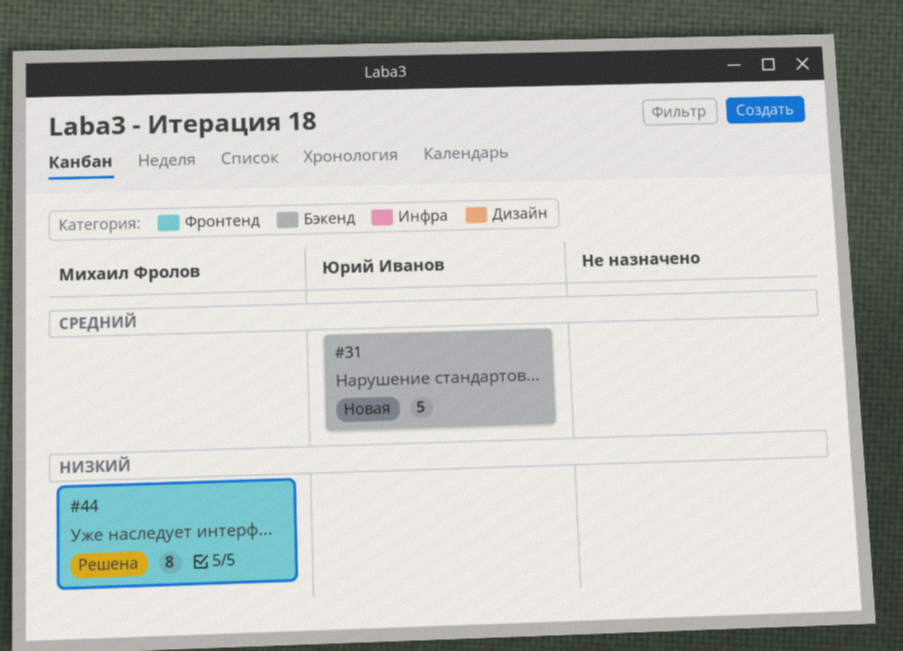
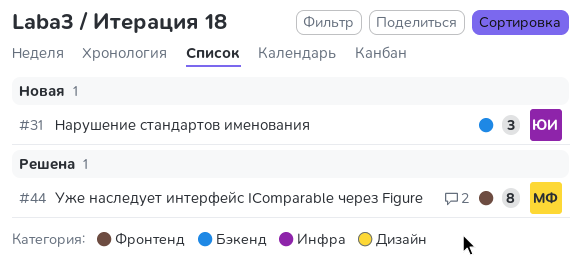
#31, estimate: 5 -> 3

